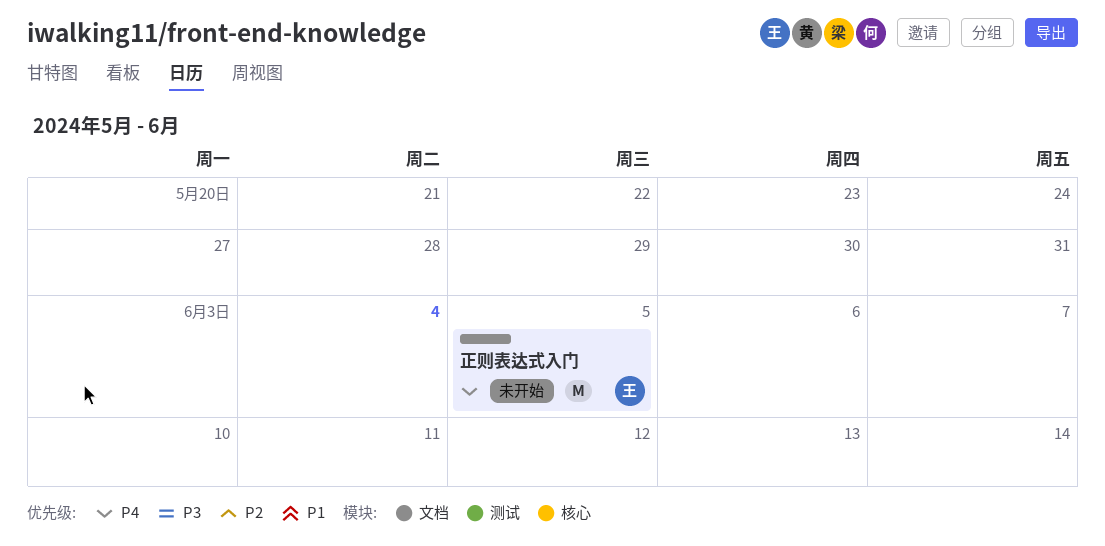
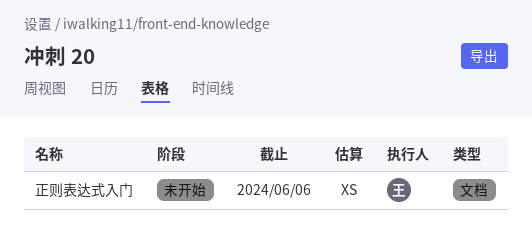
正则表达式入门, estimate: M -> XS
正则表达式入门, due: Jun 5 -> Jun 6

